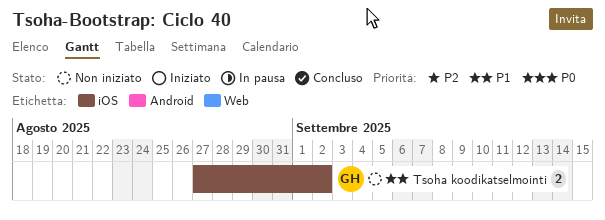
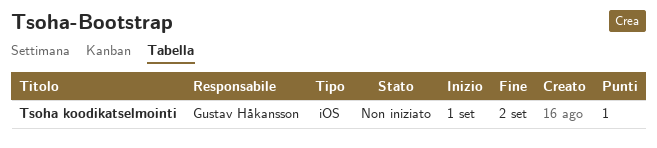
Tsoha koodikatselmointi, estimate: 2 -> 1
Tsoha koodikatselmointi, start: Aug 27 -> Sep 1

